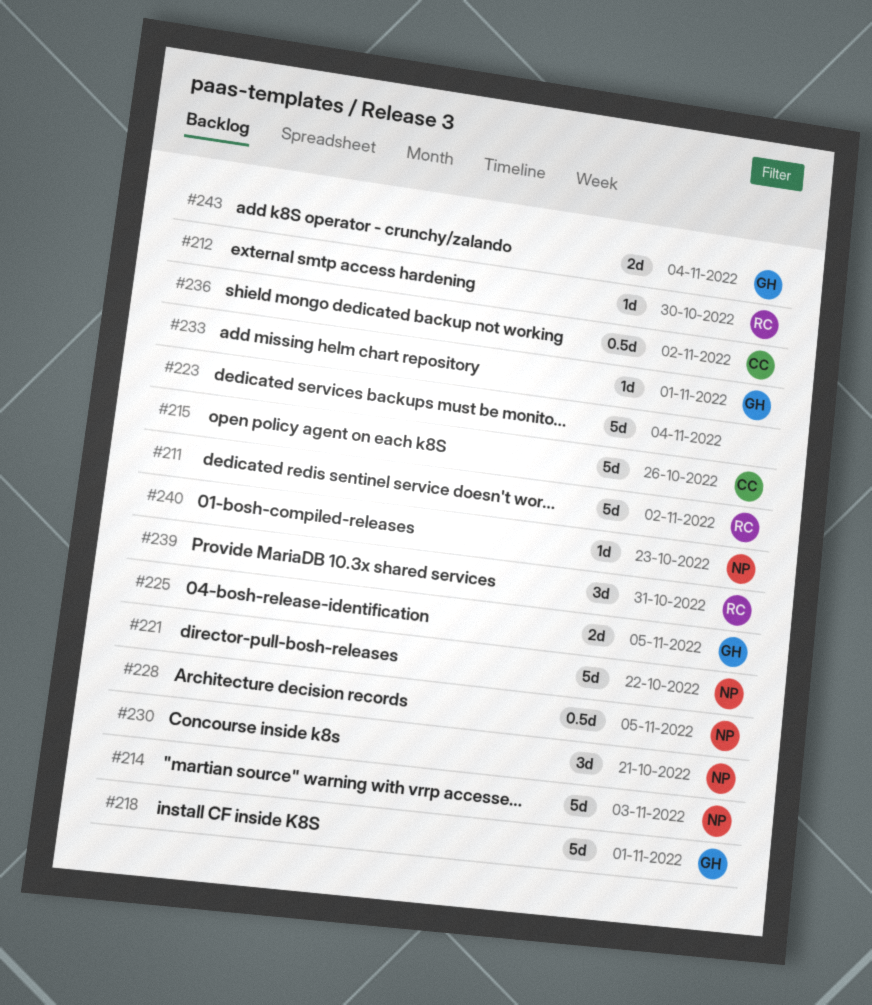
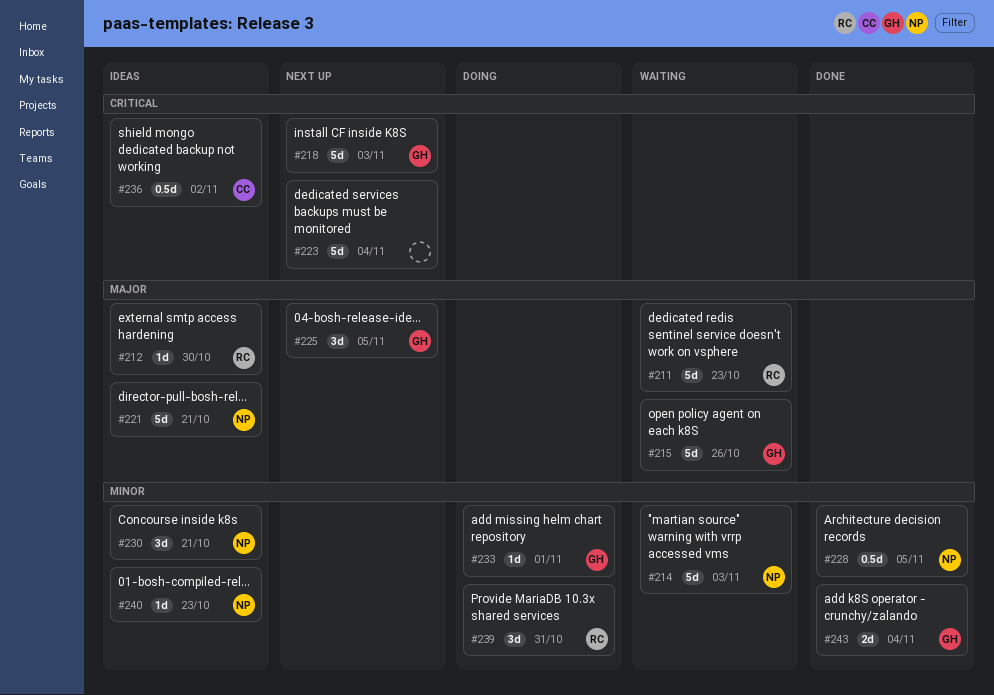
#211, due: Nov 2 -> Oct 23
#215, owner: CC -> GH
#218, due: Nov 1 -> Nov 3
#221, due: Oct 22 -> Oct 21
#225, estimate: 2d -> 3d

